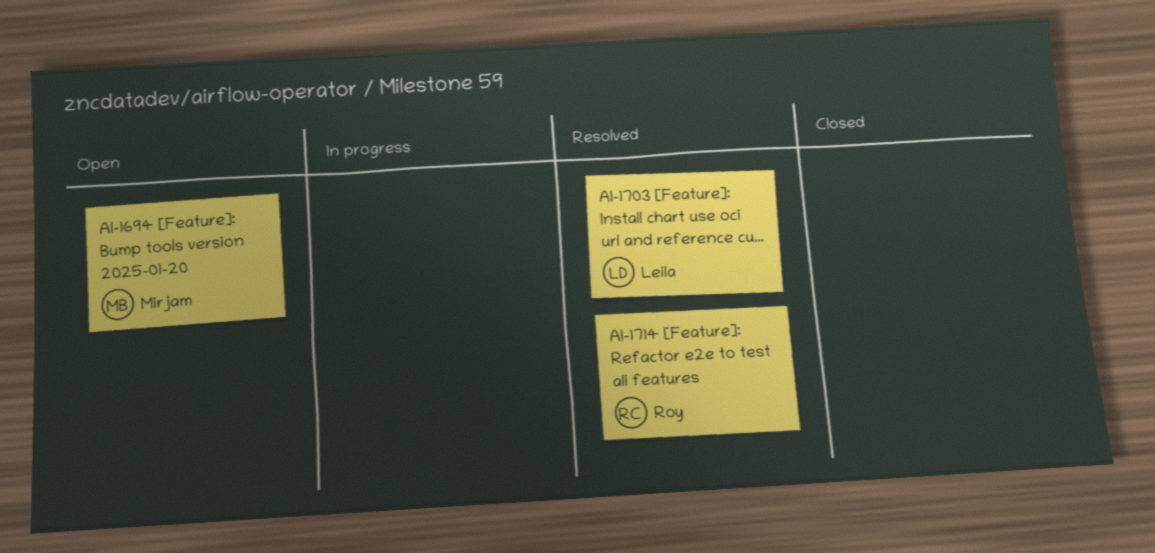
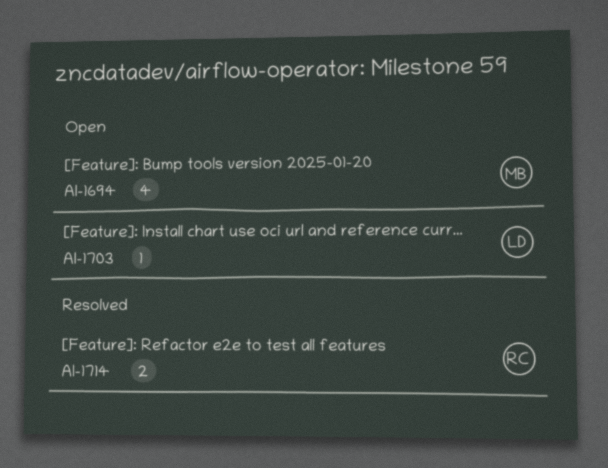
AI-1703, status: Resolved -> Open

